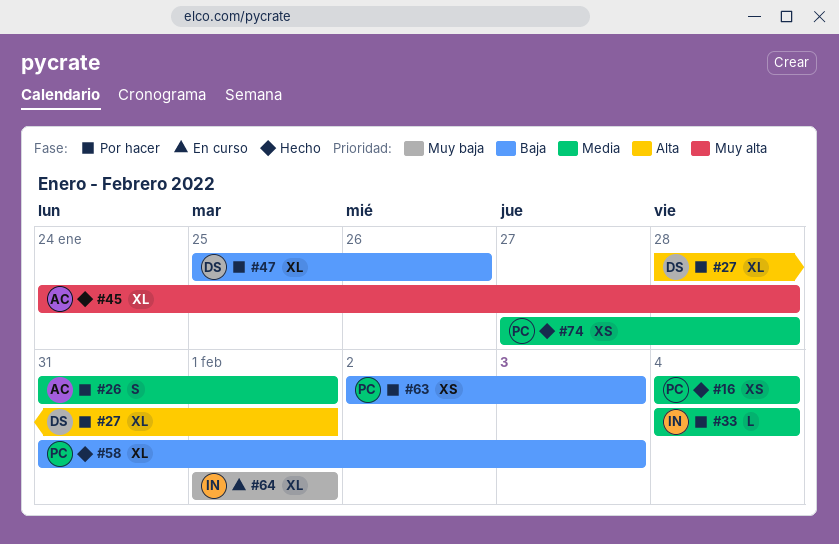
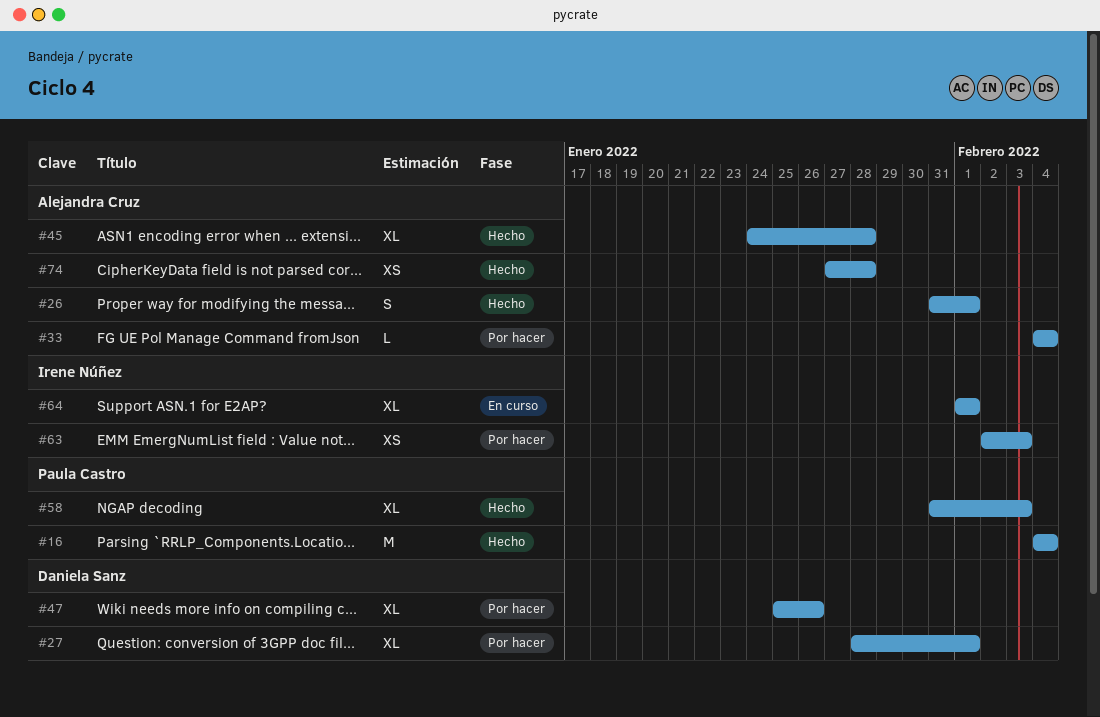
#16, estimate: XS -> M
#26, status: Por hacer -> Hecho
#33, owner: Irene Núñez -> Alejandra Cruz
#63, owner: Paula Castro -> Irene Núñez
#74, owner: Paula Castro -> Alejandra Cruz

